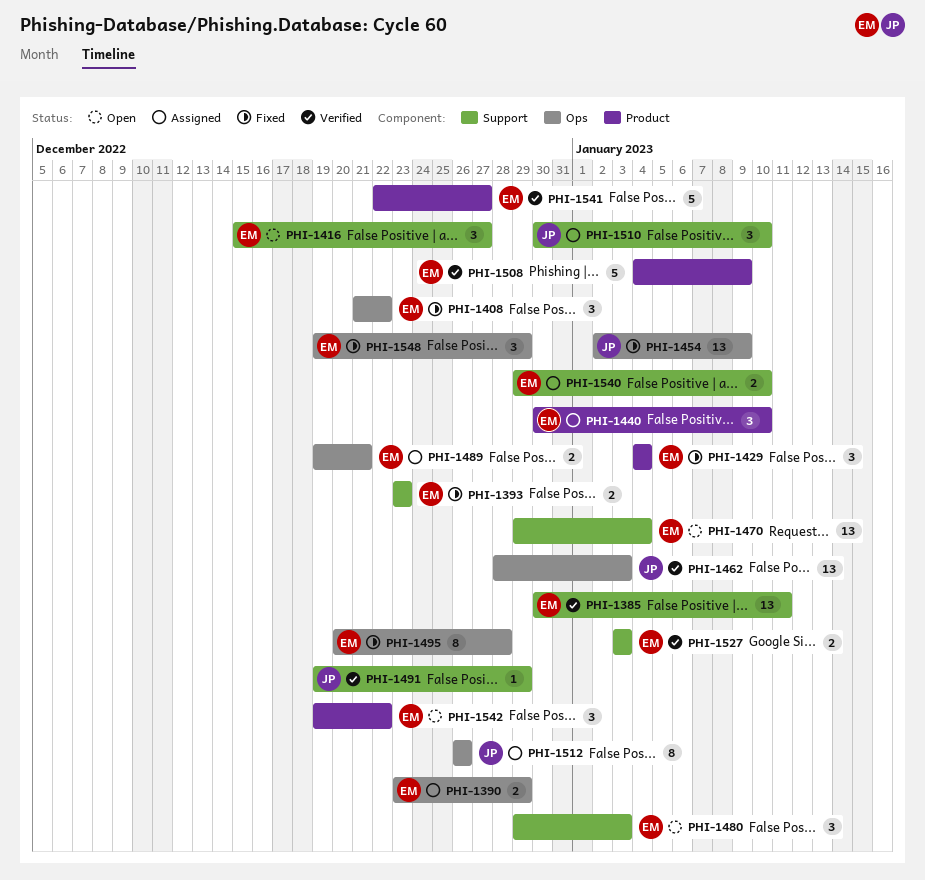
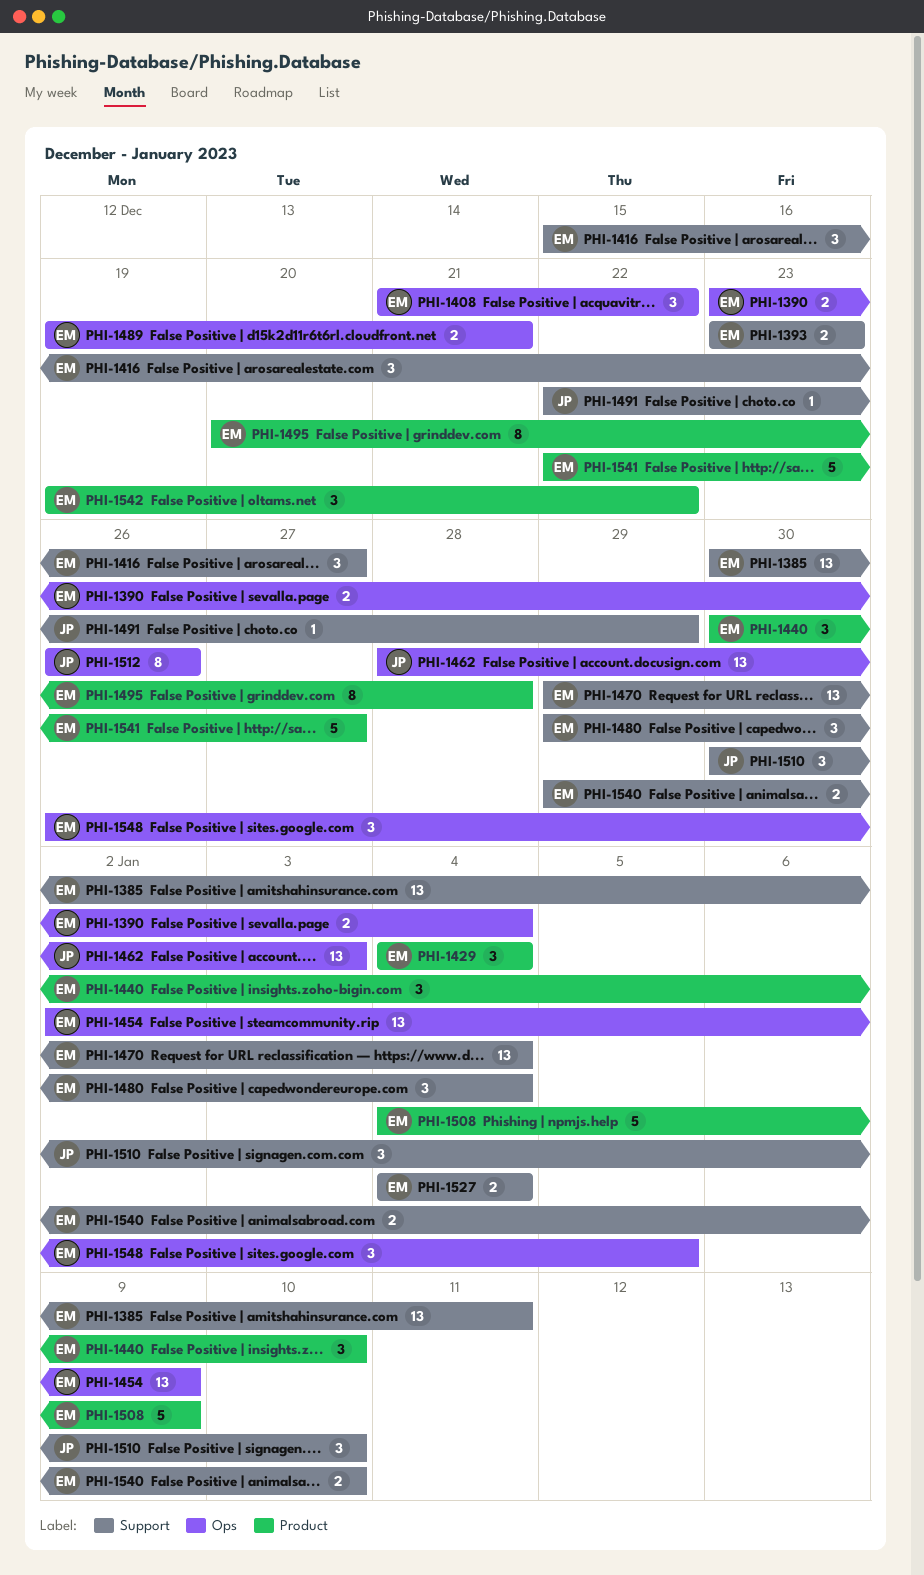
PHI-1390, due: Dec 29 -> Jan 4
PHI-1454, owner: JP -> EM
PHI-1480, due: Jan 3 -> Jan 4
PHI-1491, start: Dec 19 -> Dec 22
PHI-1495, label: Ops -> Product
PHI-1527, start: Jan 3 -> Jan 4
PHI-1527, due: Jan 3 -> Jan 4
PHI-1548, start: Dec 19 -> Dec 26
PHI-1548, due: Dec 29 -> Jan 5

